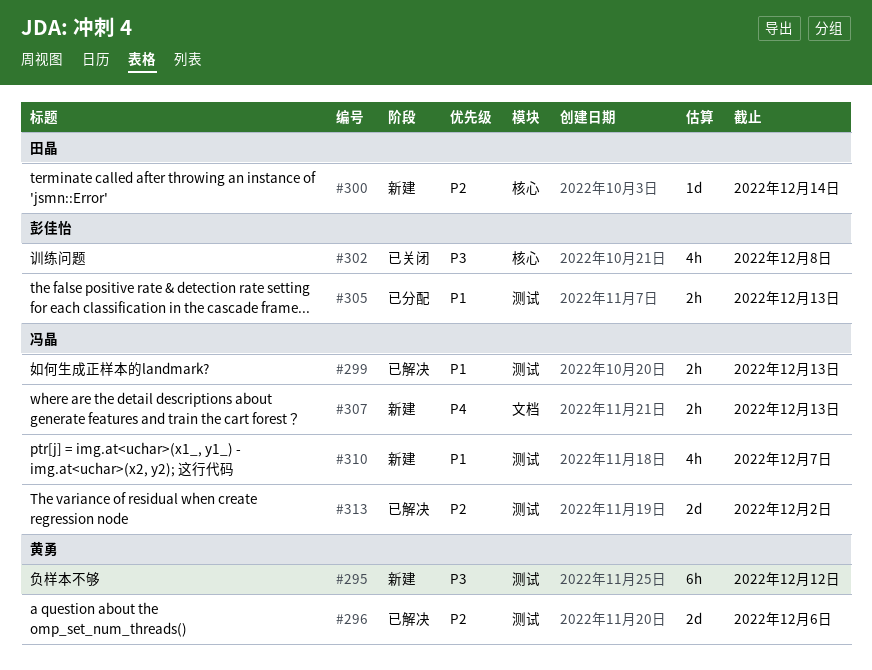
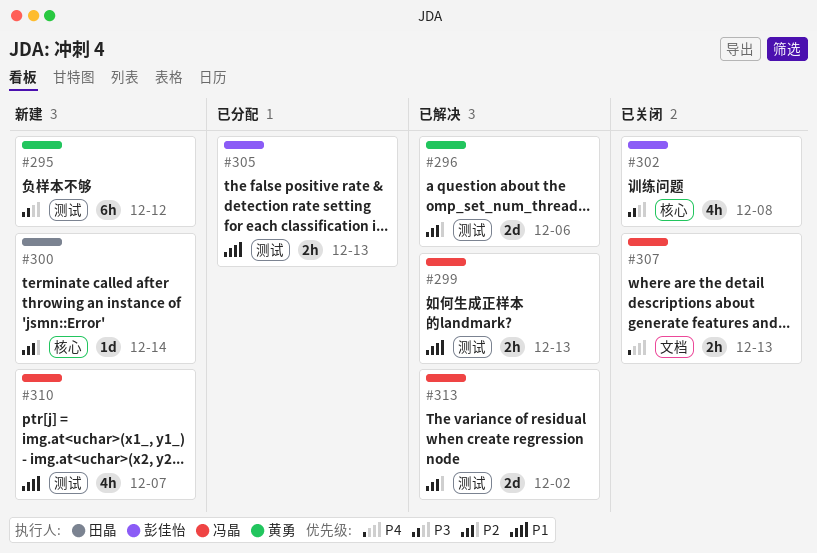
#307, status: 新建 -> 已关闭

